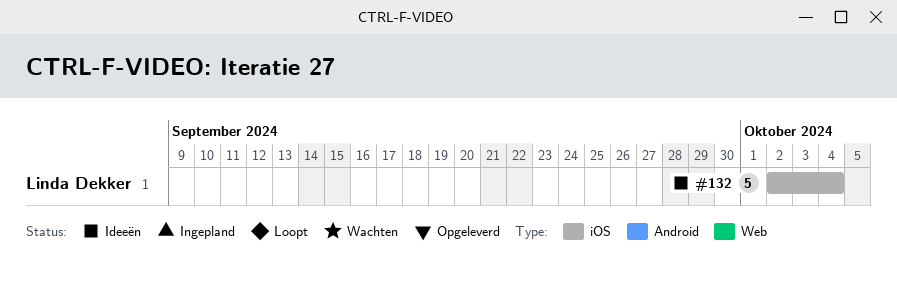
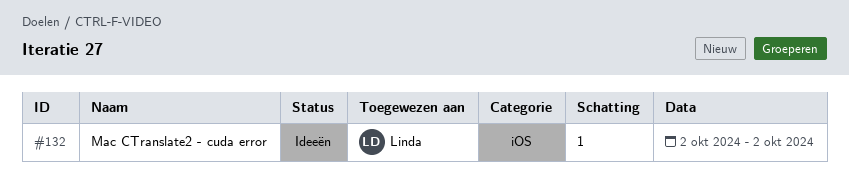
#132, estimate: 5 -> 1
#132, due: Oct 4 -> Oct 2

